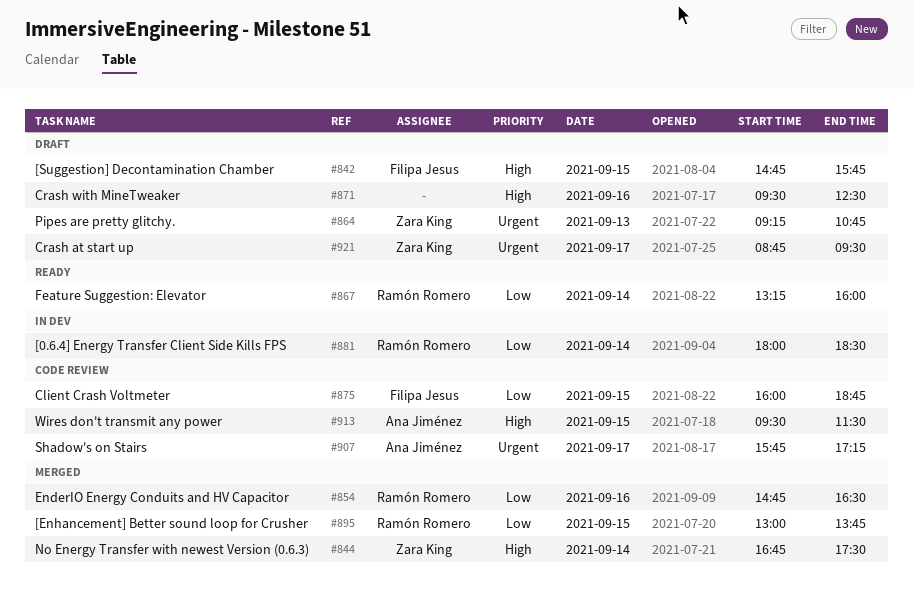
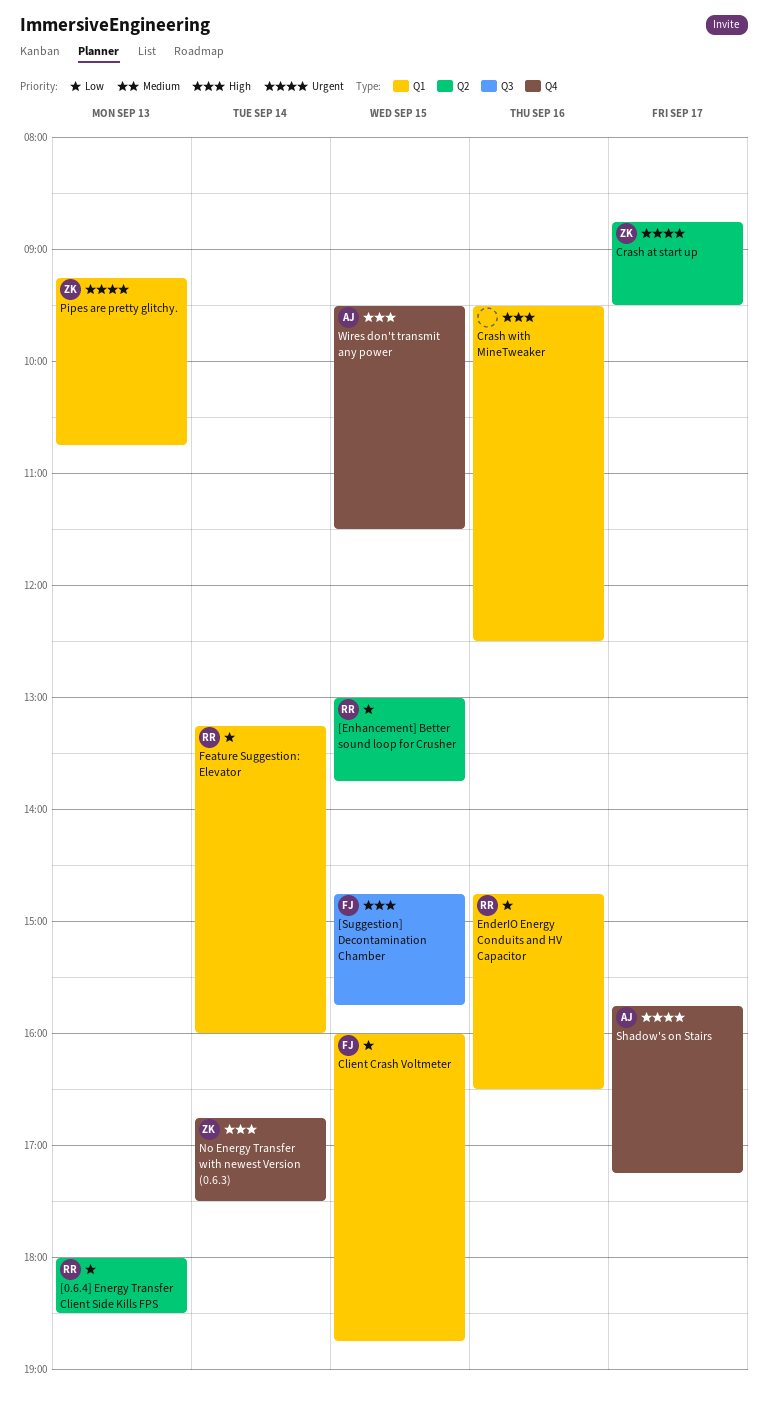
[0.6.4] Energy Transfer Client Side Kills FPS, day: Sep 14 -> Sep 13

